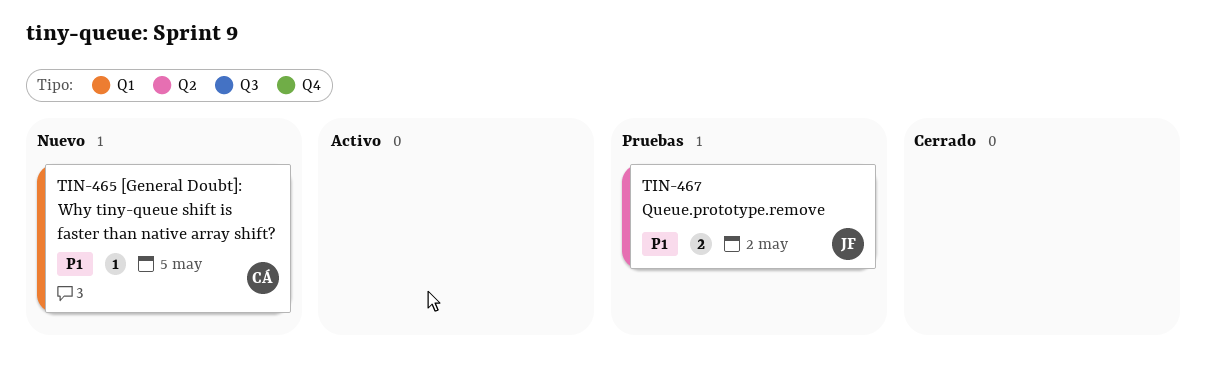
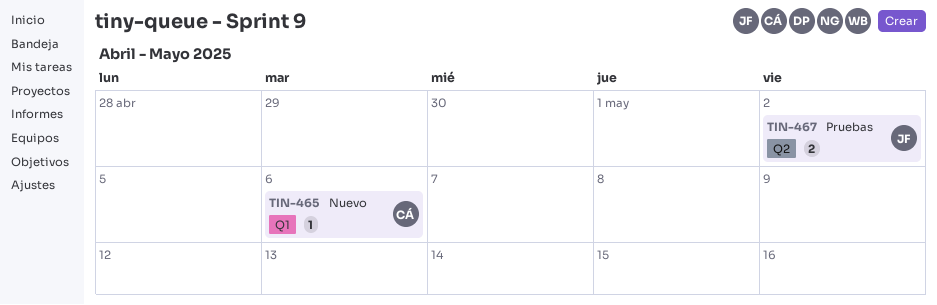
TIN-465, due: May 5 -> May 6

